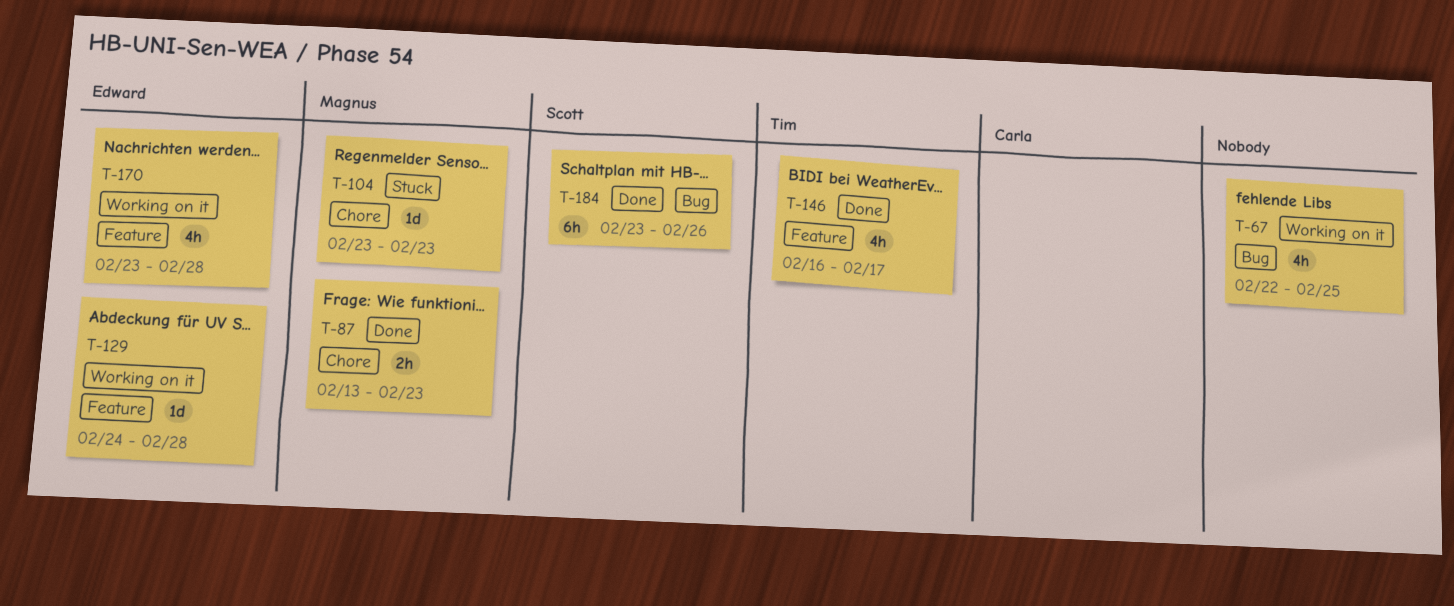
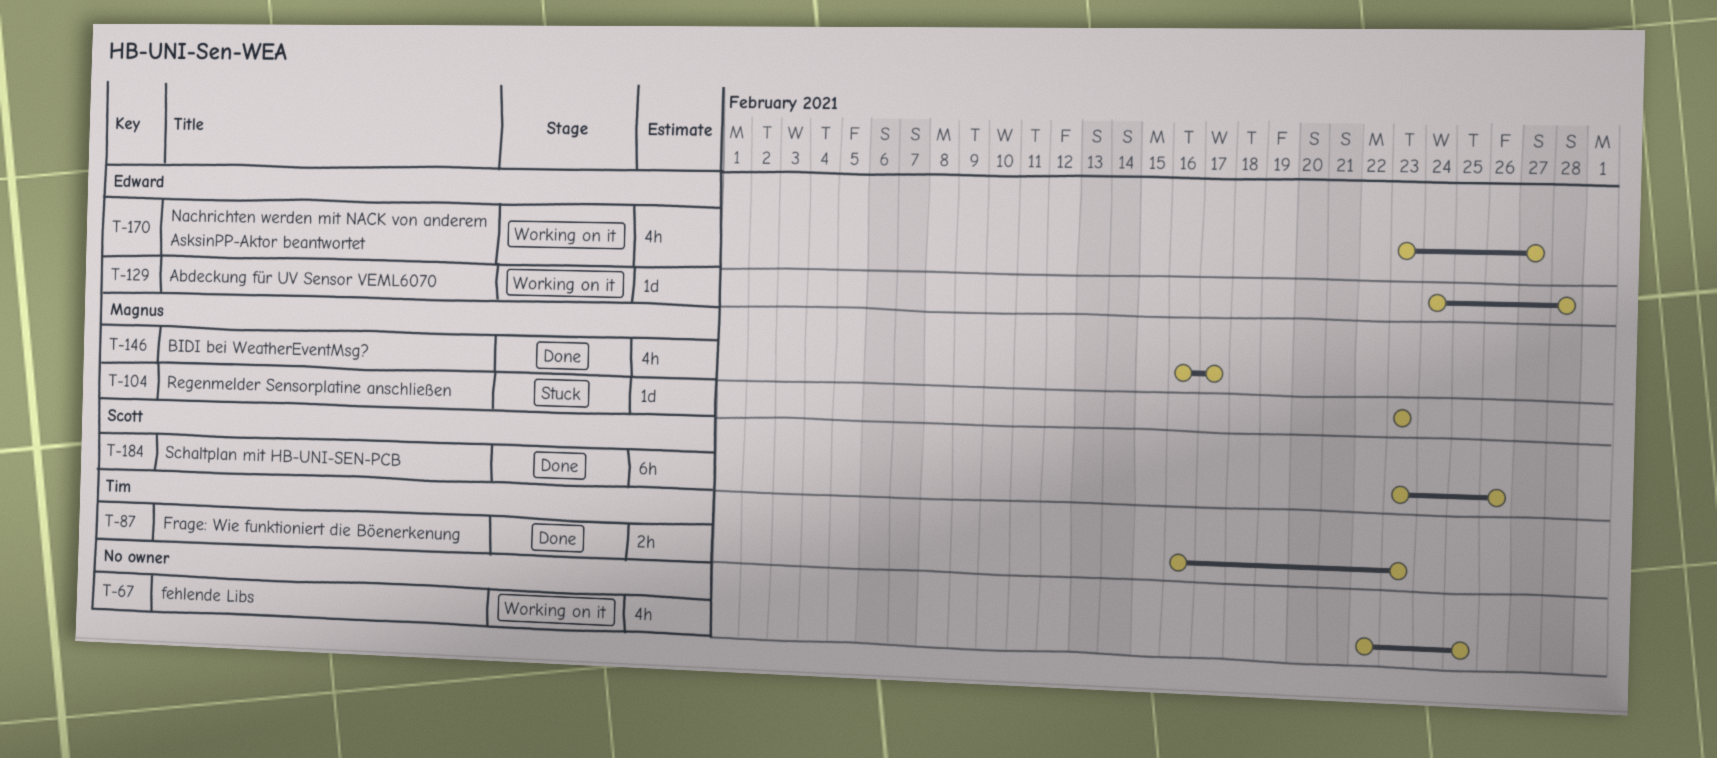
T-87, owner: Magnus -> Tim
T-87, start: Feb 13 -> Feb 16
T-146, owner: Tim -> Magnus
T-170, due: Feb 28 -> Feb 27

